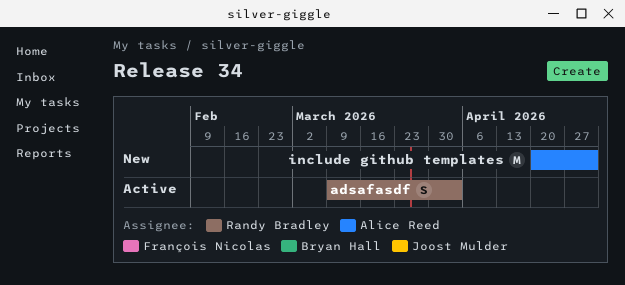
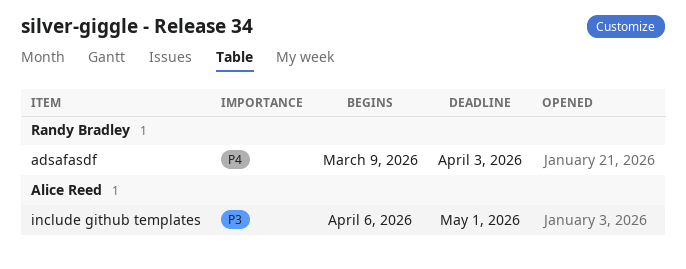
include github templates, start: Apr 20 -> Apr 6

